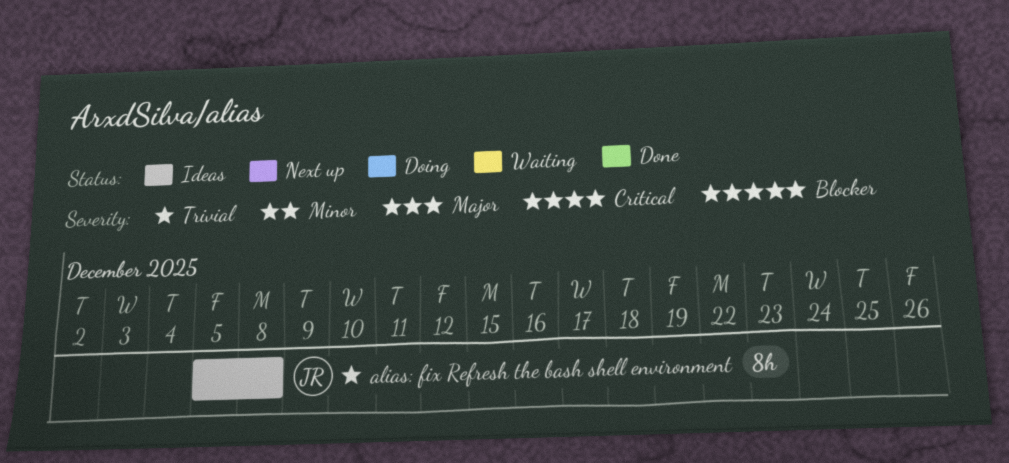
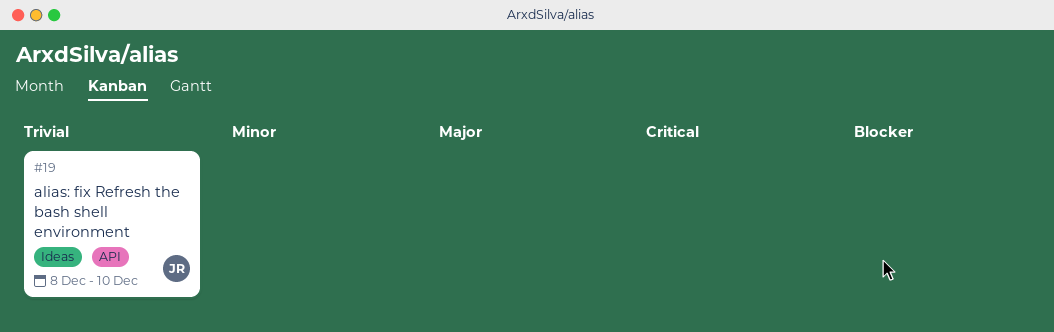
alias: fix Refresh the bash shell environment, start: Dec 5 -> Dec 8
alias: fix Refresh the bash shell environment, due: Dec 8 -> Dec 10

